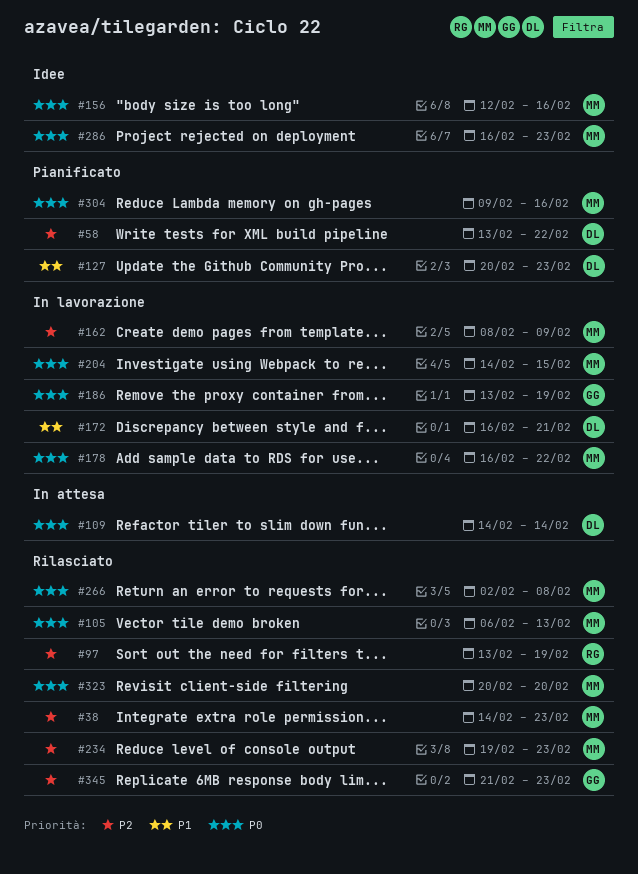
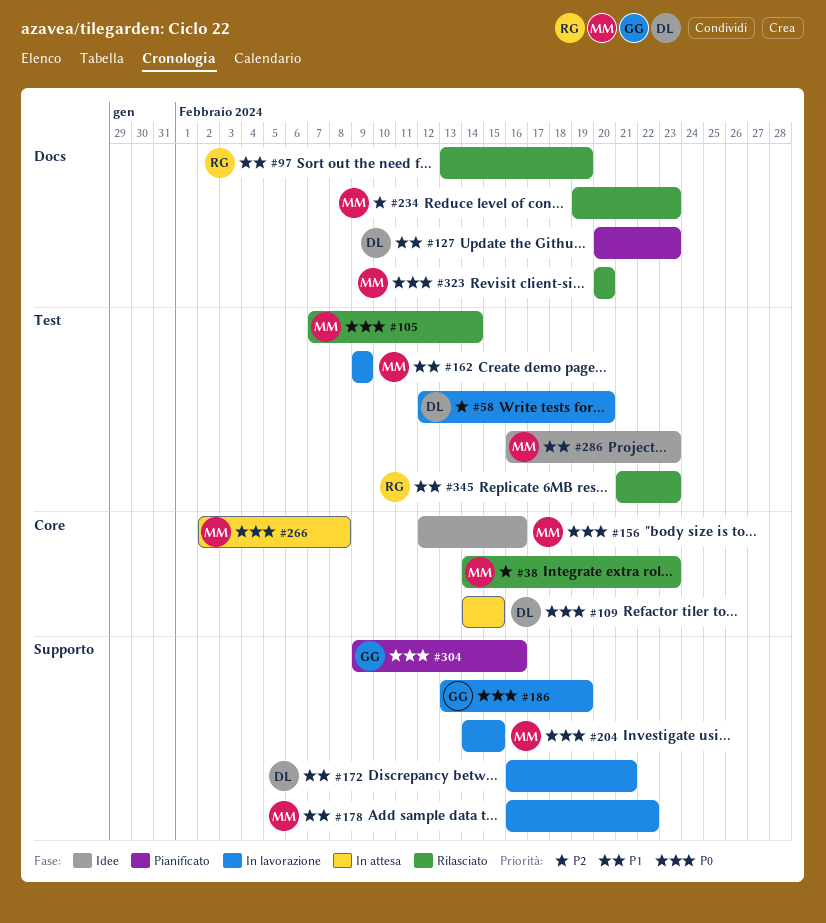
#58, status: Pianificato -> In lavorazione
#58, start: Feb 13 -> Feb 12
#58, due: Feb 22 -> Feb 20
#97, priority: P2 -> P1
#105, start: Feb 6 -> Feb 7
#105, due: Feb 13 -> Feb 14
#109, due: Feb 14 -> Feb 15
#162, priority: P2 -> P1
#162, start: Feb 8 -> Feb 9
#178, priority: P0 -> P1
#266, status: Rilasciato -> In attesa
#286, priority: P0 -> P1
#304, owner: MM -> GG
#345, owner: GG -> RG
#345, priority: P2 -> P1

